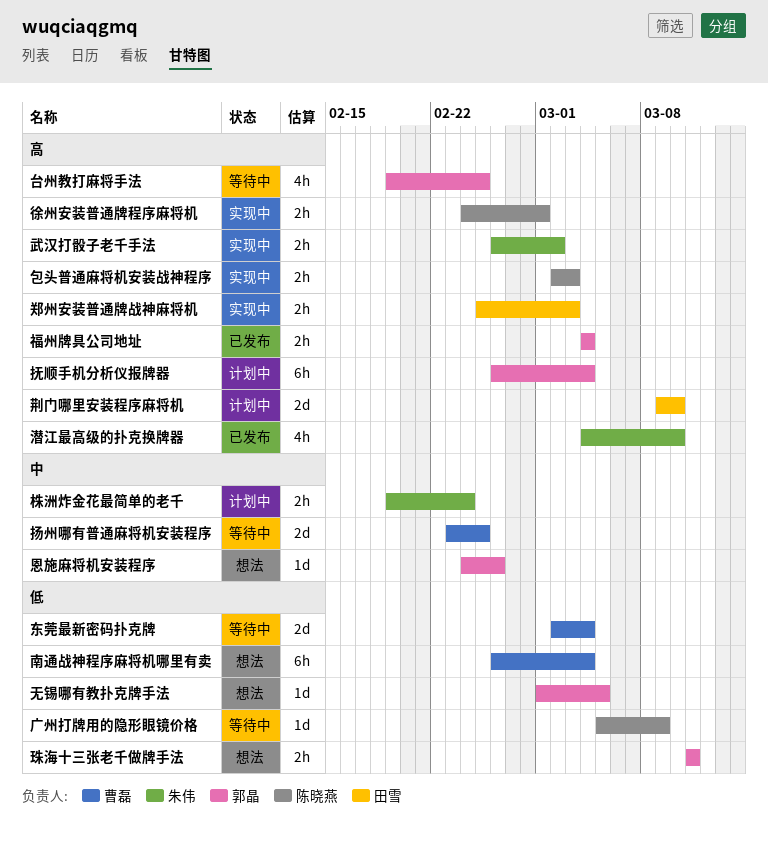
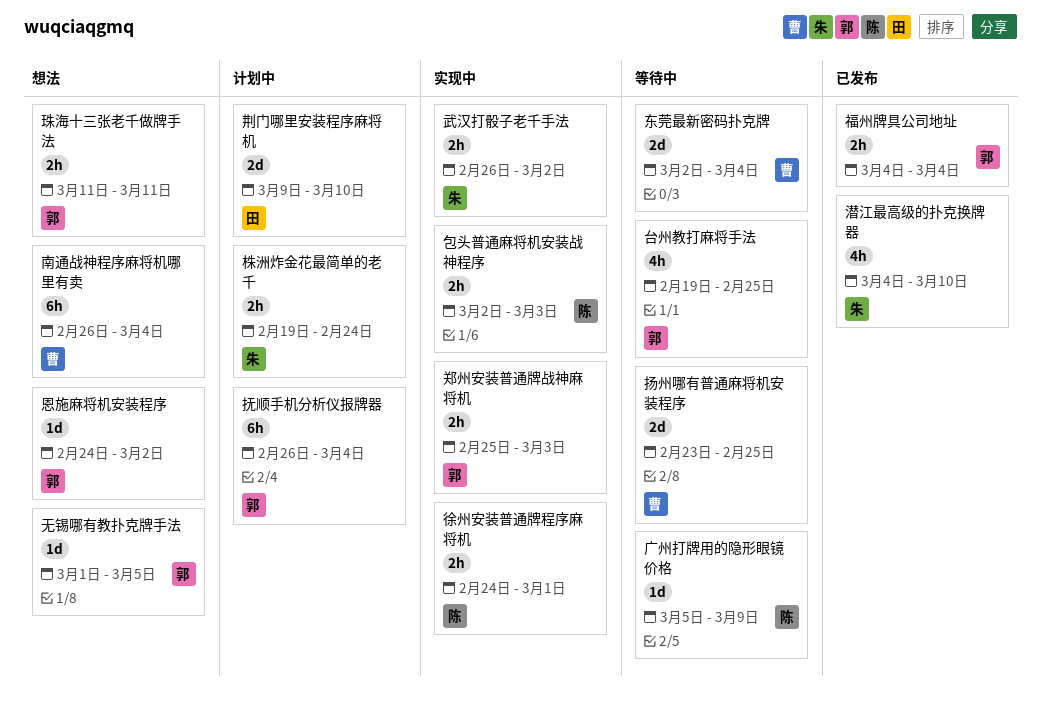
恩施麻将机安装程序, due: Feb 26 -> Mar 2
郑州安装普通牌战神麻将机, owner: 田雪 -> 郭晶

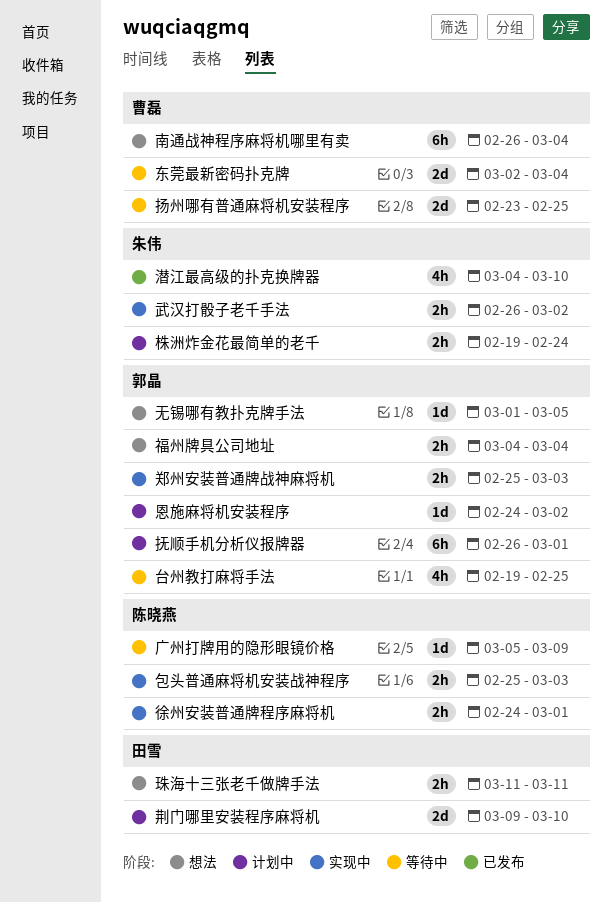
包头普通麻将机安装战神程序, start: Mar 2 -> Feb 25
恩施麻将机安装程序, status: 想法 -> 计划中
抚顺手机分析仪报牌器, due: Mar 4 -> Mar 1
珠海十三张老千做牌手法, owner: 郭晶 -> 田雪
福州牌具公司地址, status: 已发布 -> 想法

